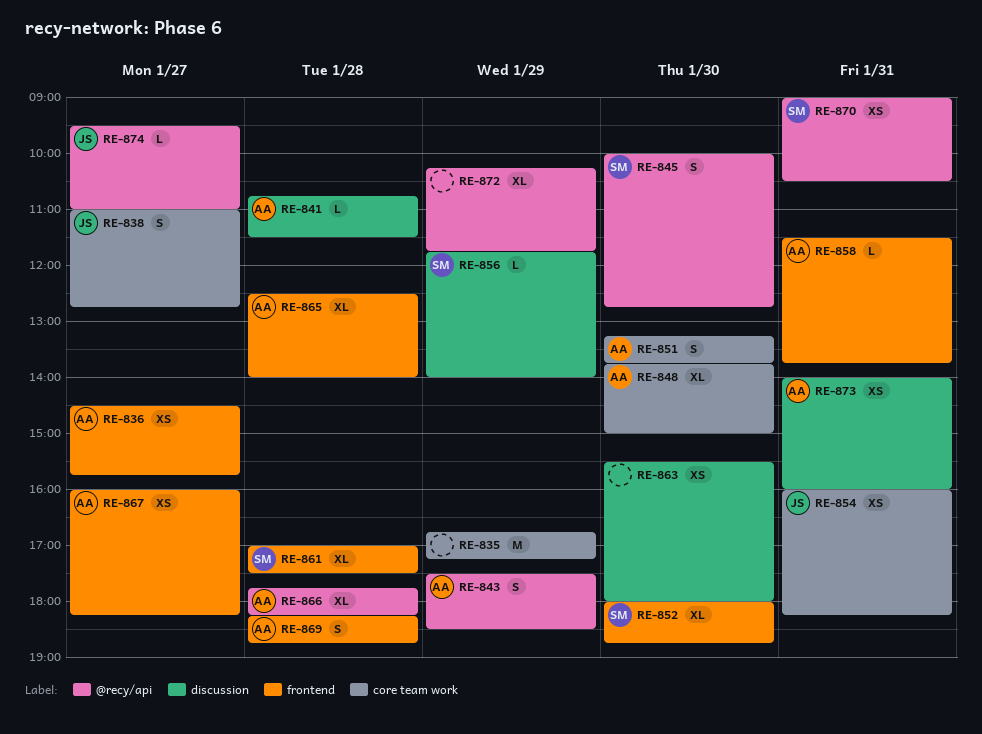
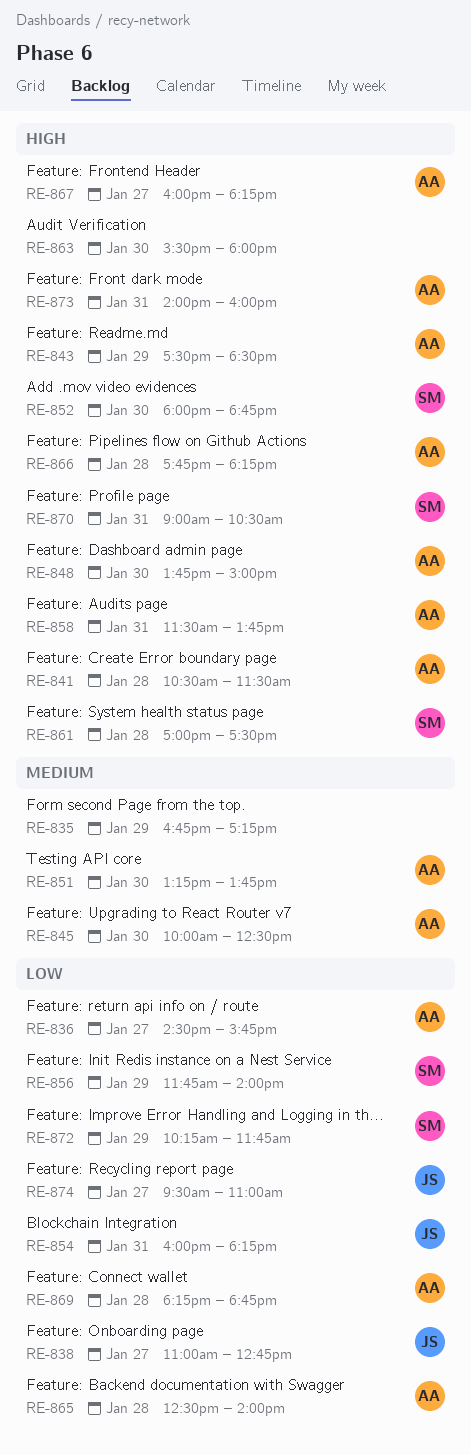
RE-841, begins: 10:45 -> 10:30
RE-845, owner: SM -> AA
RE-845, ends: 12:45 -> 12:30
RE-872, owner: none -> SM

